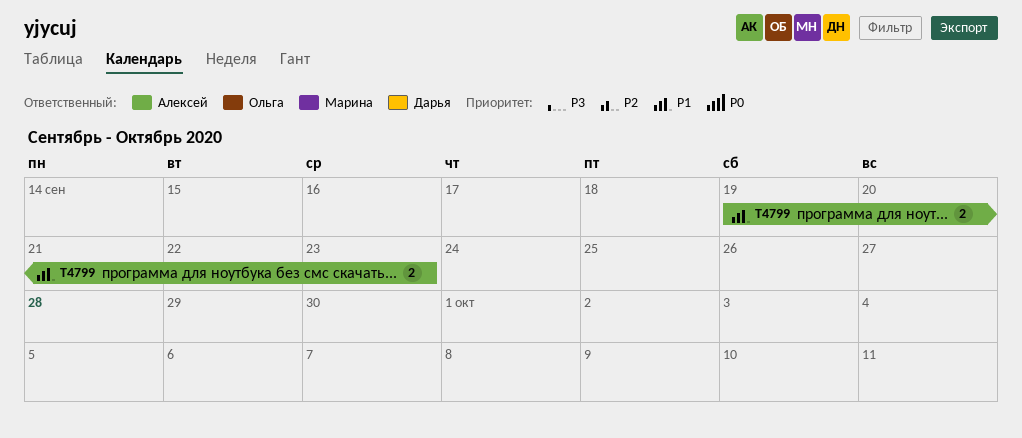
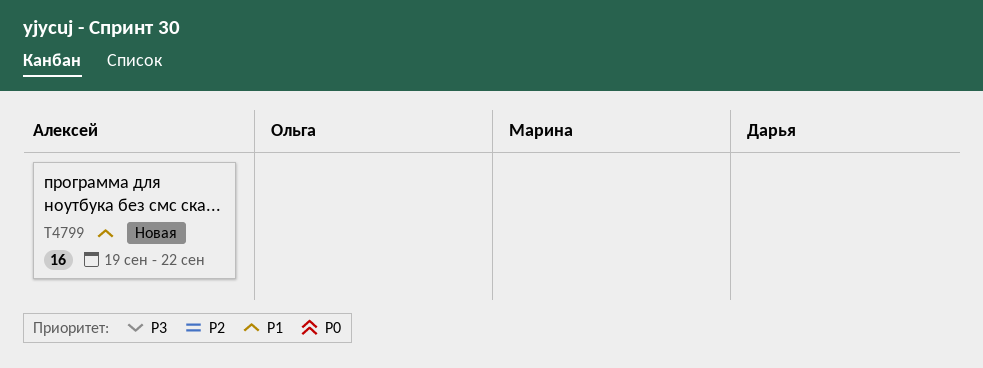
T4799, estimate: 2 -> 16
T4799, due: Sep 23 -> Sep 22

